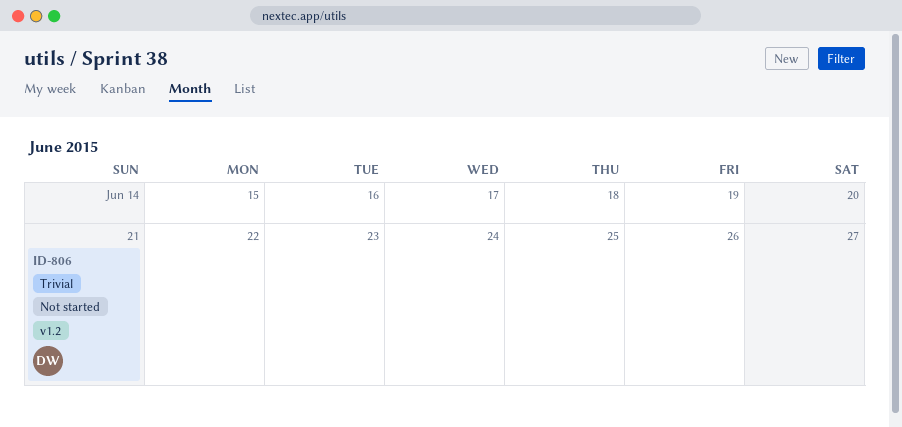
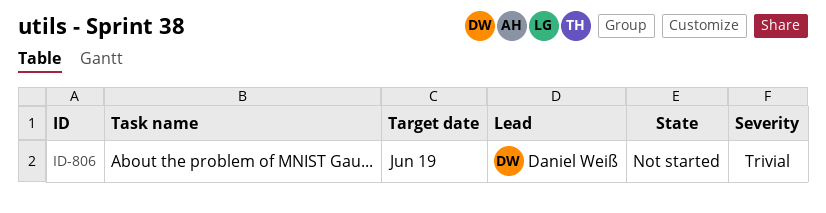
ID-806, due: Jun 21 -> Jun 19

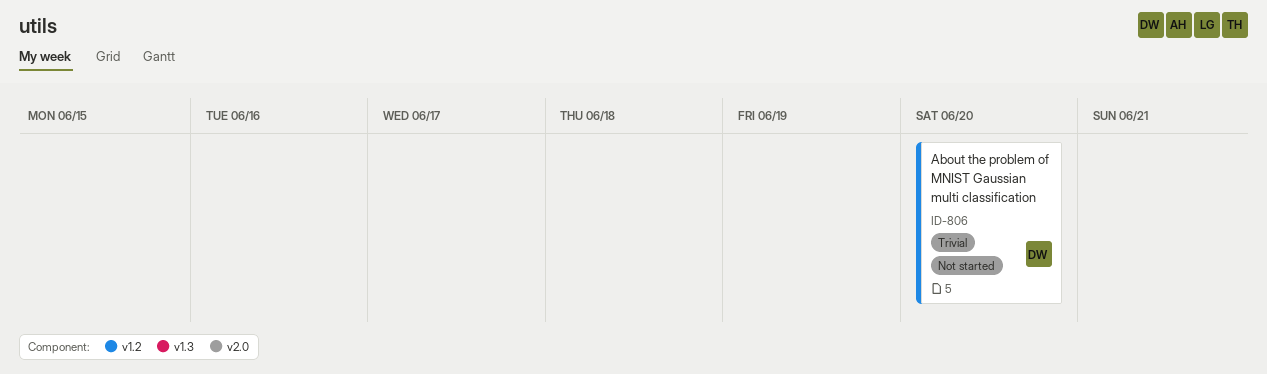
ID-806, due: Jun 19 -> Jun 20

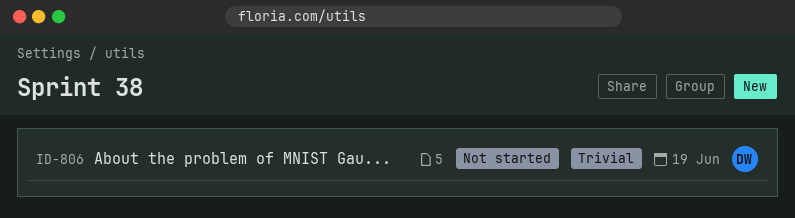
ID-806, due: Jun 20 -> Jun 19

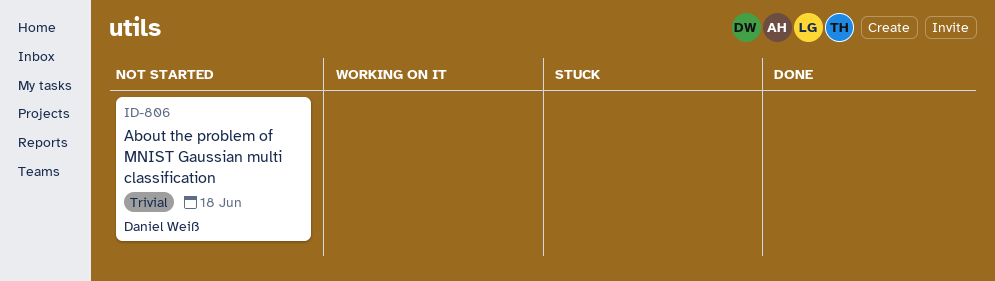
ID-806, due: Jun 19 -> Jun 18

